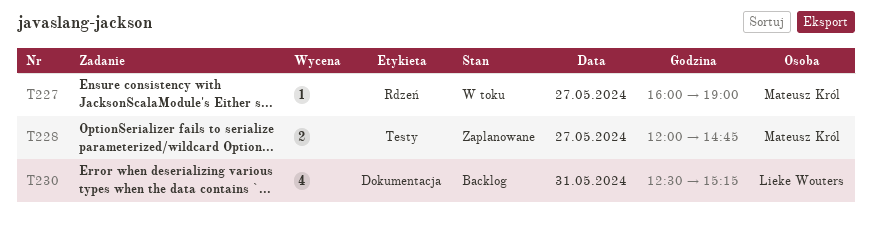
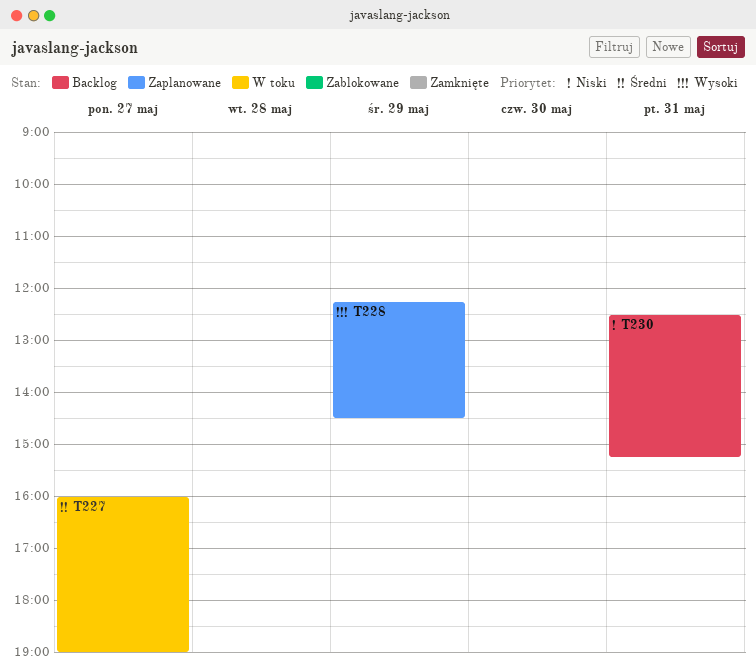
T228, day: May 27 -> May 29
T228, begins: 12:00 -> 12:15
T228, ends: 14:45 -> 14:30

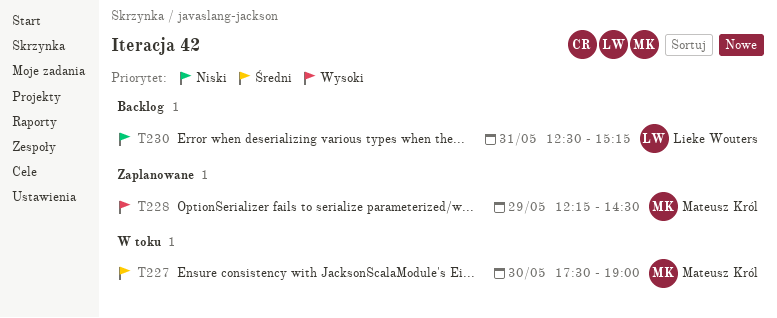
T227, day: May 27 -> May 30
T227, begins: 16:00 -> 17:30

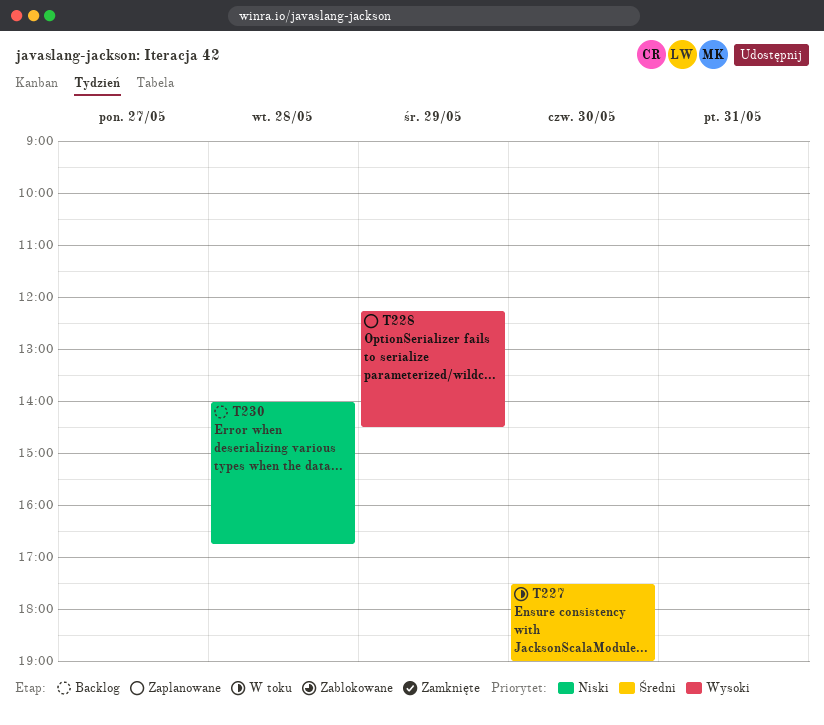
T230, day: May 31 -> May 28
T230, begins: 12:30 -> 14:00
T230, ends: 15:15 -> 16:45

